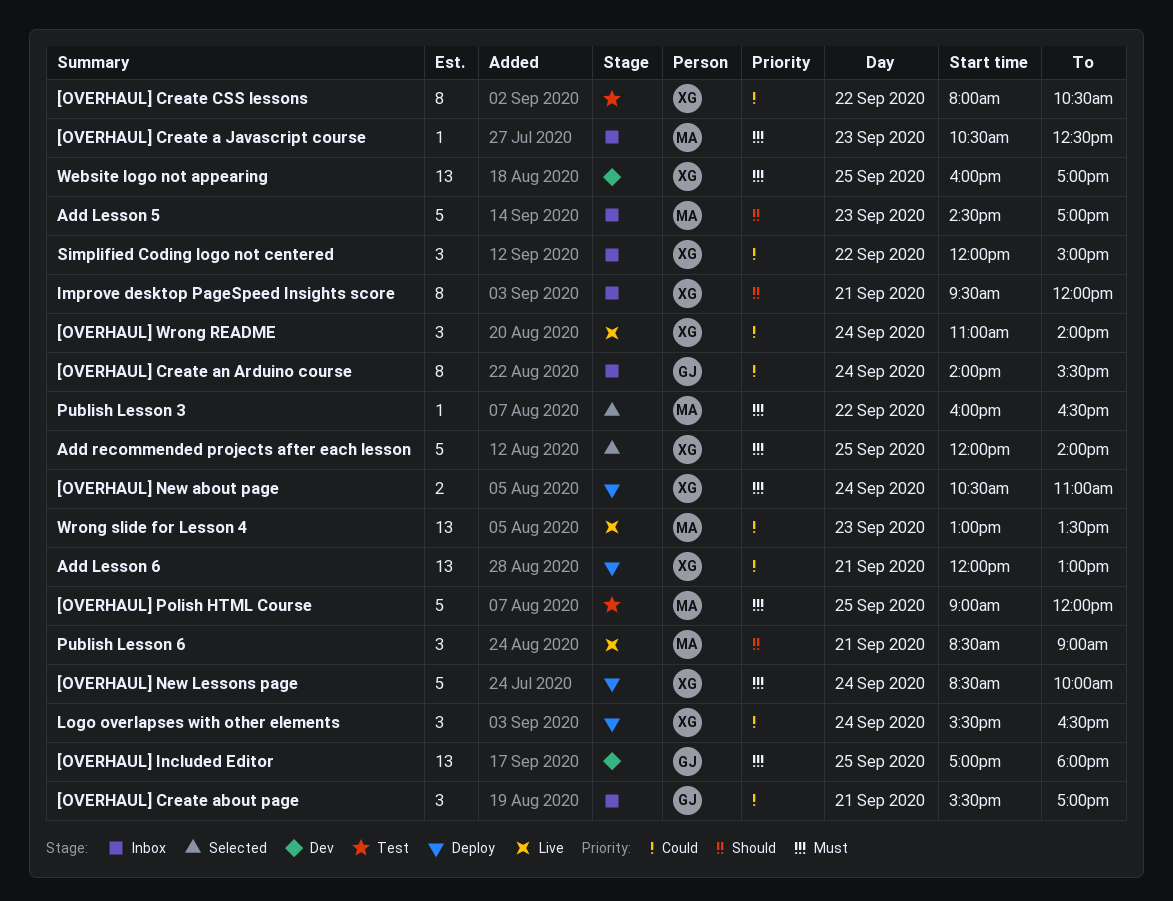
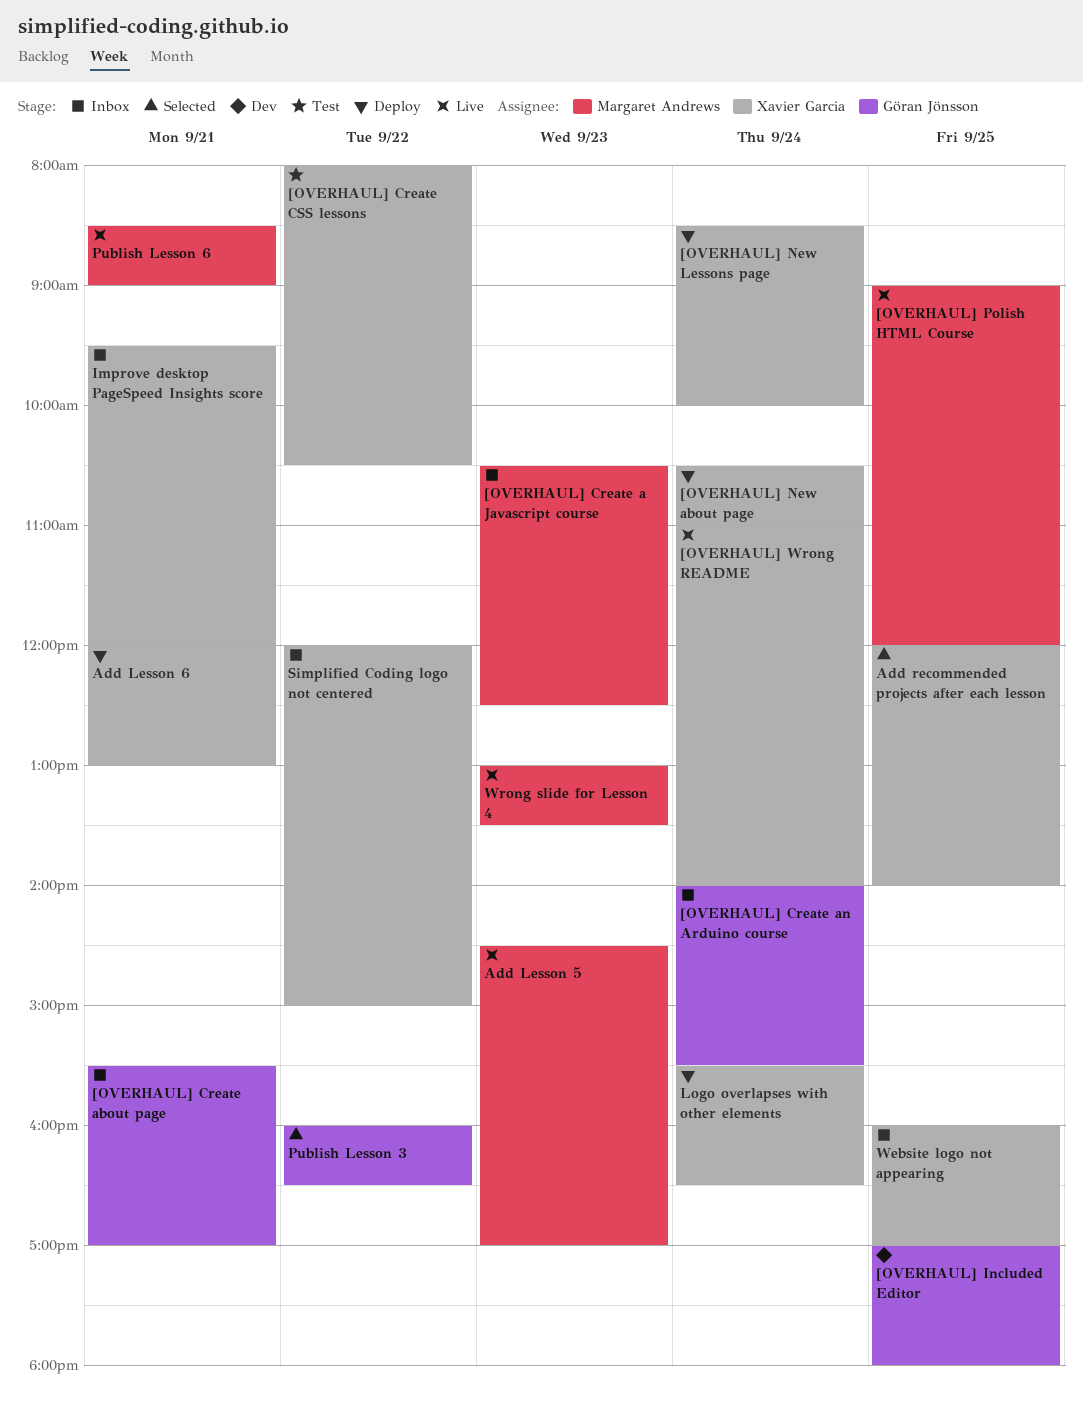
[OVERHAUL] Polish HTML Course, status: Test -> Live
Add Lesson 5, status: Inbox -> Live
Publish Lesson 3, owner: Margaret Andrews -> Göran Jönsson
Website logo not appearing, status: Dev -> Inbox

